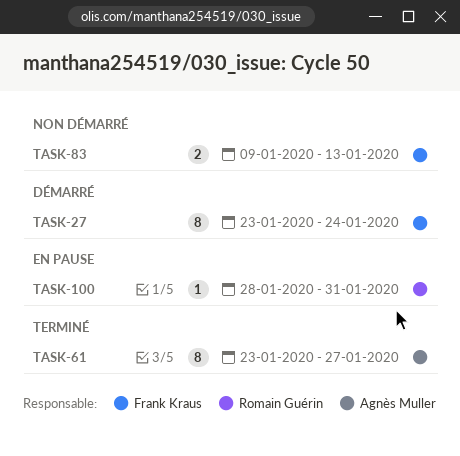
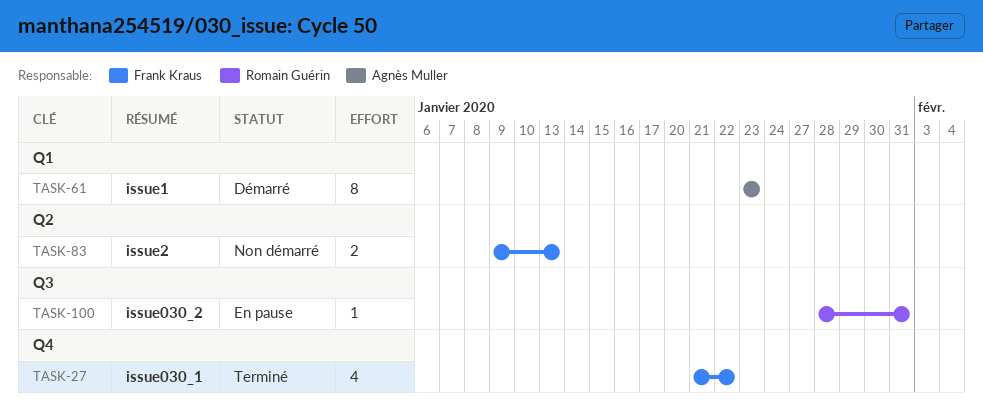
TASK-27, status: Démarré -> Terminé
TASK-27, estimate: 8 -> 4
TASK-27, start: Jan 23 -> Jan 21
TASK-27, due: Jan 24 -> Jan 22
TASK-61, status: Terminé -> Démarré
TASK-61, due: Jan 27 -> Jan 23

